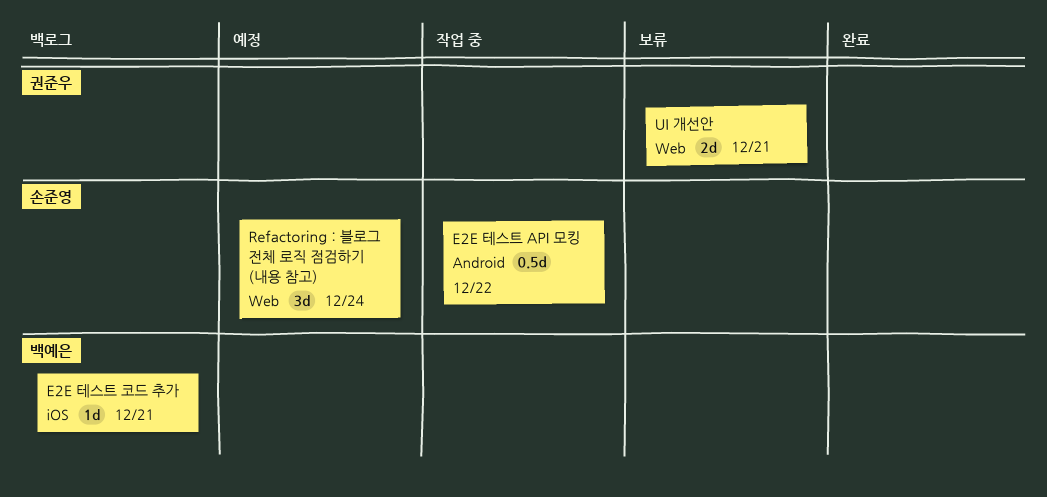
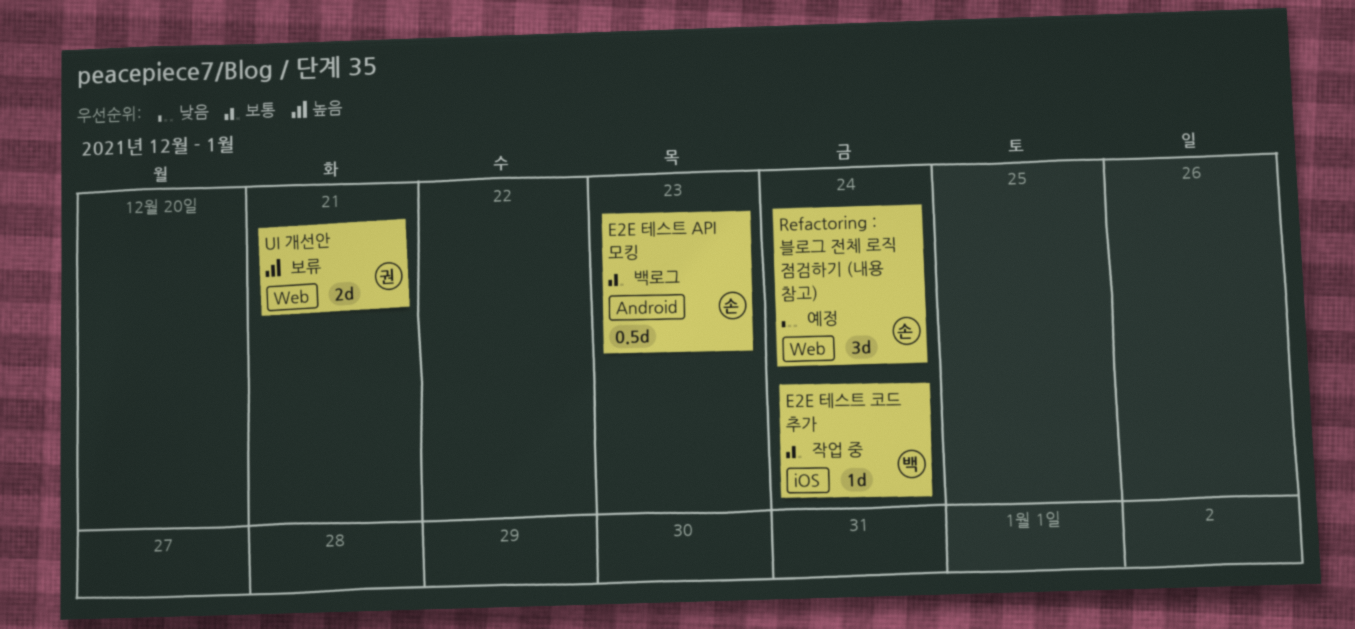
E2E 테스트 API 모킹, status: 작업 중 -> 백로그
E2E 테스트 API 모킹, due: Dec 22 -> Dec 23
E2E 테스트 코드 추가, status: 백로그 -> 작업 중
E2E 테스트 코드 추가, due: Dec 21 -> Dec 24

